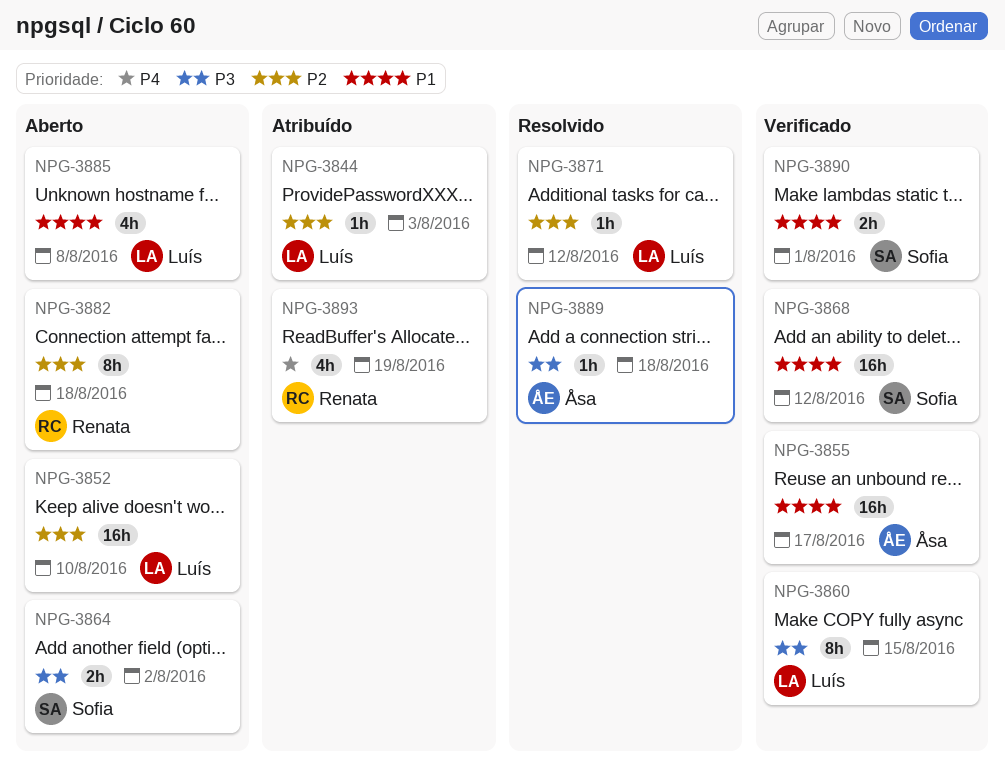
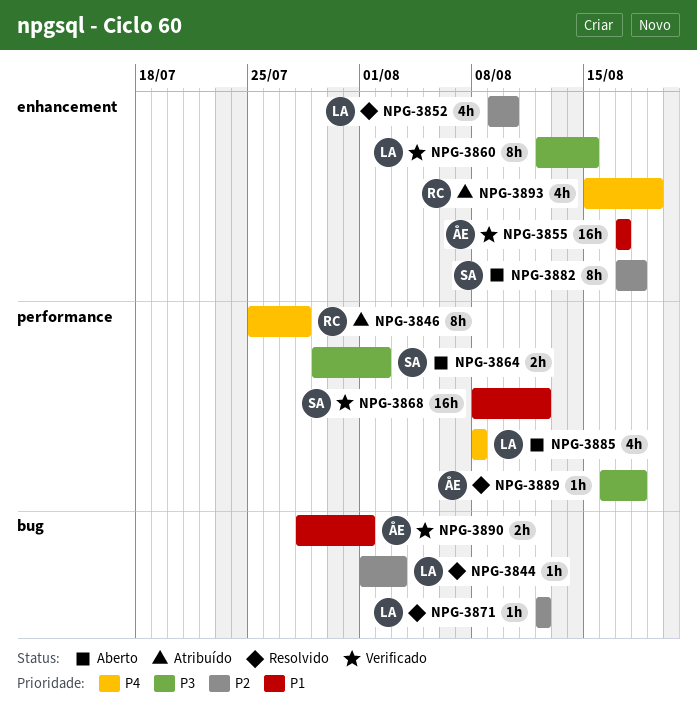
NPG-3844, status: Atribuído -> Resolvido
NPG-3846: none -> present
NPG-3852, status: Aberto -> Resolvido
NPG-3852, estimate: 16h -> 4h
NPG-3882, owner: Renata -> Sofia
NPG-3885, priority: P1 -> P4
NPG-3890, owner: Sofia -> Åsa

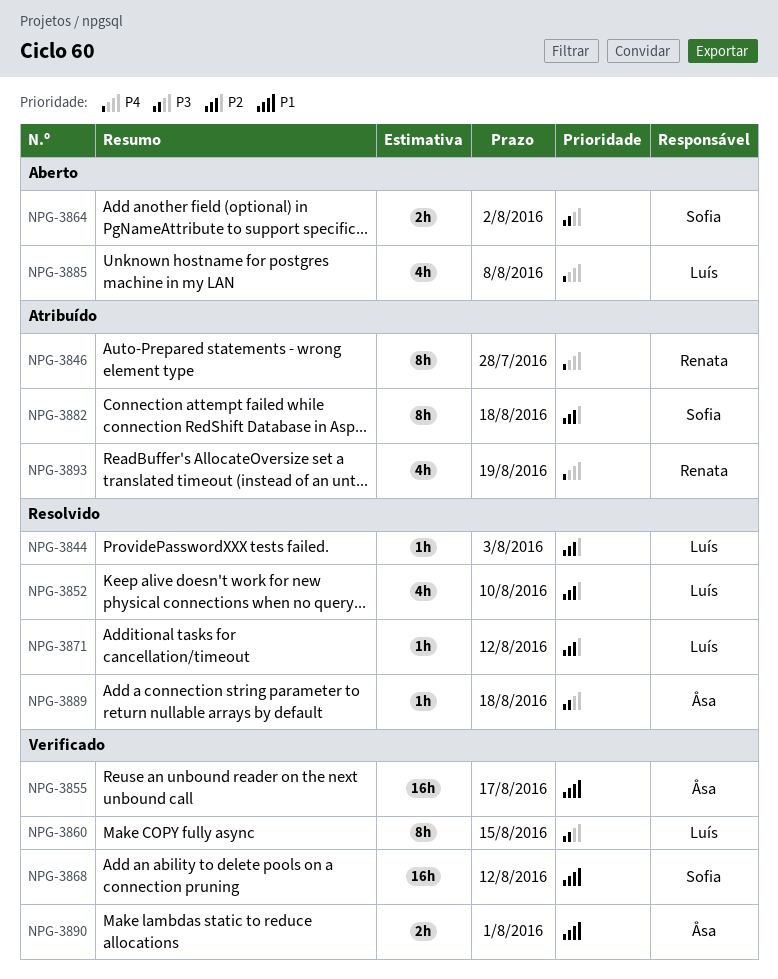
NPG-3882, status: Aberto -> Atribuído

